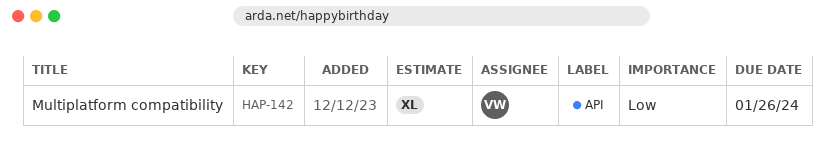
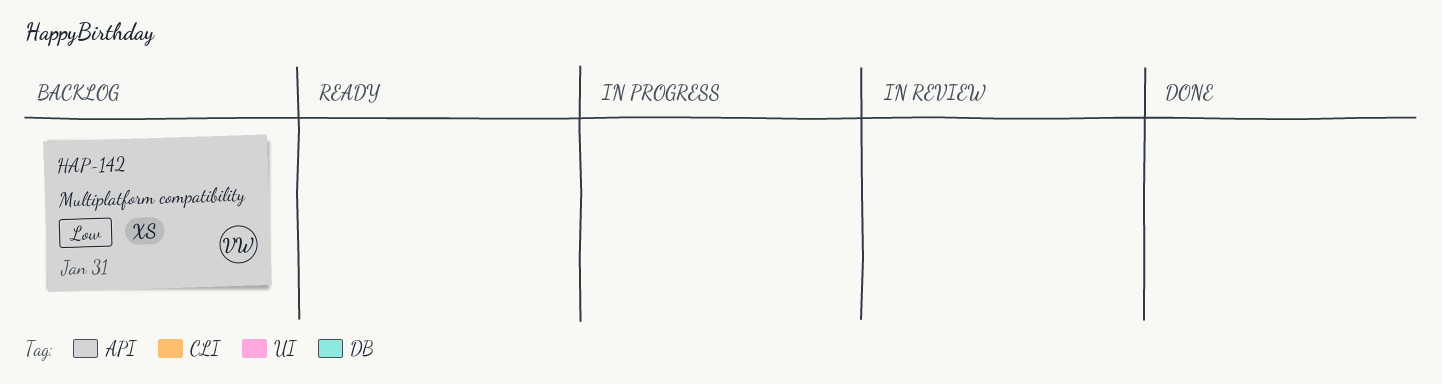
HAP-142, estimate: XL -> XS
HAP-142, due: Jan 26 -> Jan 31

